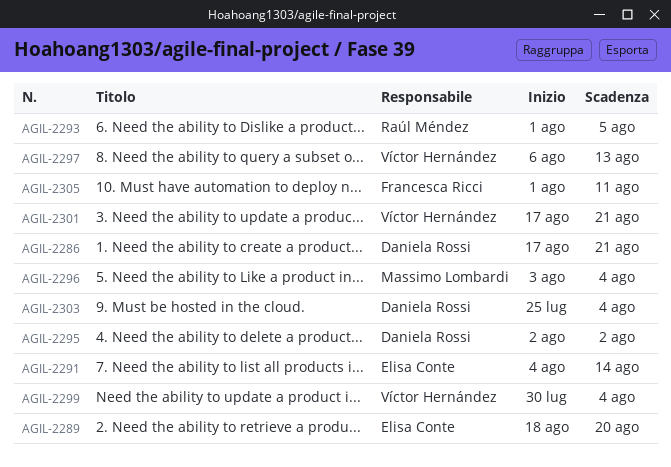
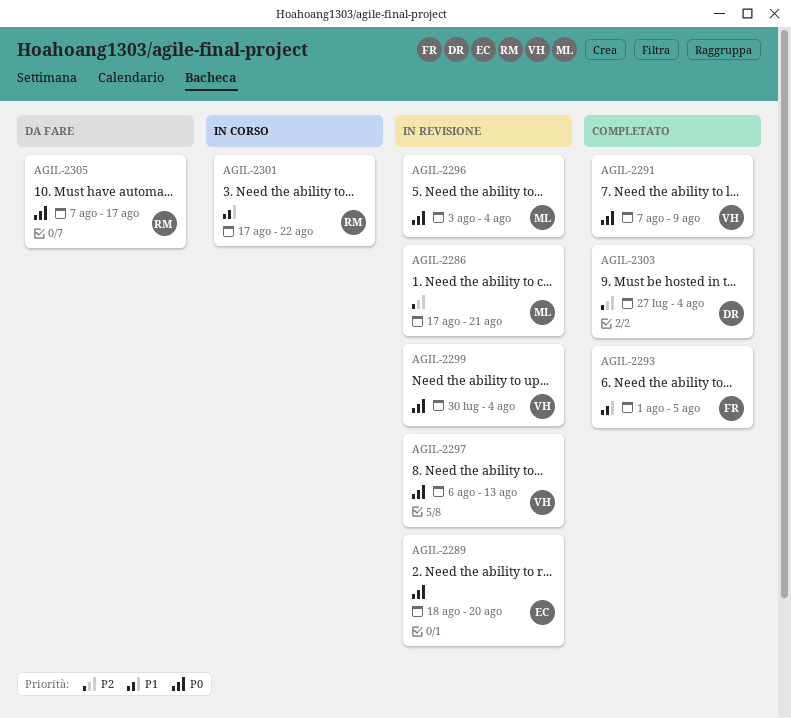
AGIL-2286, owner: Daniela Rossi -> Massimo Lombardi
AGIL-2291, owner: Elisa Conte -> Víctor Hernández
AGIL-2291, start: Aug 4 -> Aug 7
AGIL-2291, due: Aug 14 -> Aug 9
AGIL-2293, owner: Raúl Méndez -> Francesca Ricci
AGIL-2295: present -> none
AGIL-2301, owner: Víctor Hernández -> Raúl Méndez
AGIL-2301, due: Aug 21 -> Aug 22
AGIL-2303, start: Jul 25 -> Jul 27
AGIL-2305, owner: Francesca Ricci -> Raúl Méndez
AGIL-2305, start: Aug 1 -> Aug 7
AGIL-2305, due: Aug 11 -> Aug 17

